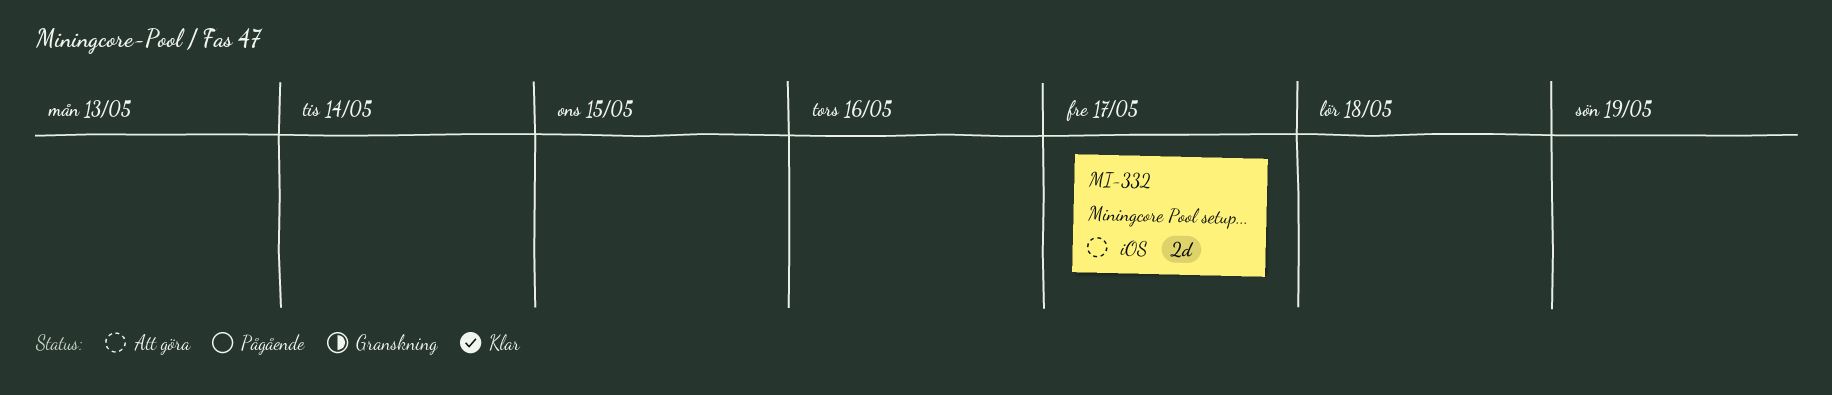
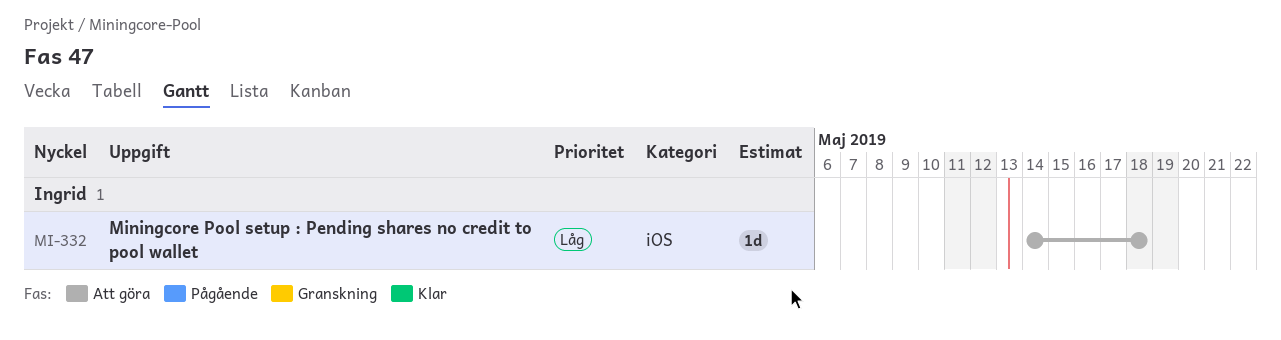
MI-332, estimate: 2d -> 1d
MI-332, due: May 17 -> May 18

